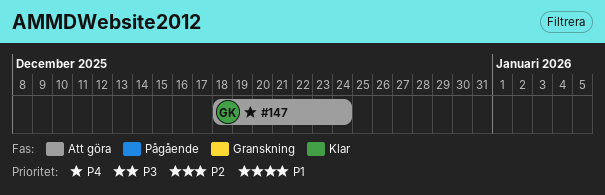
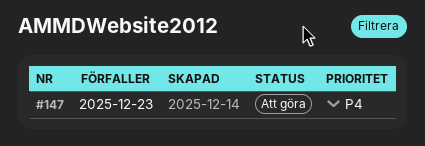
#147, due: Dec 24 -> Dec 23

